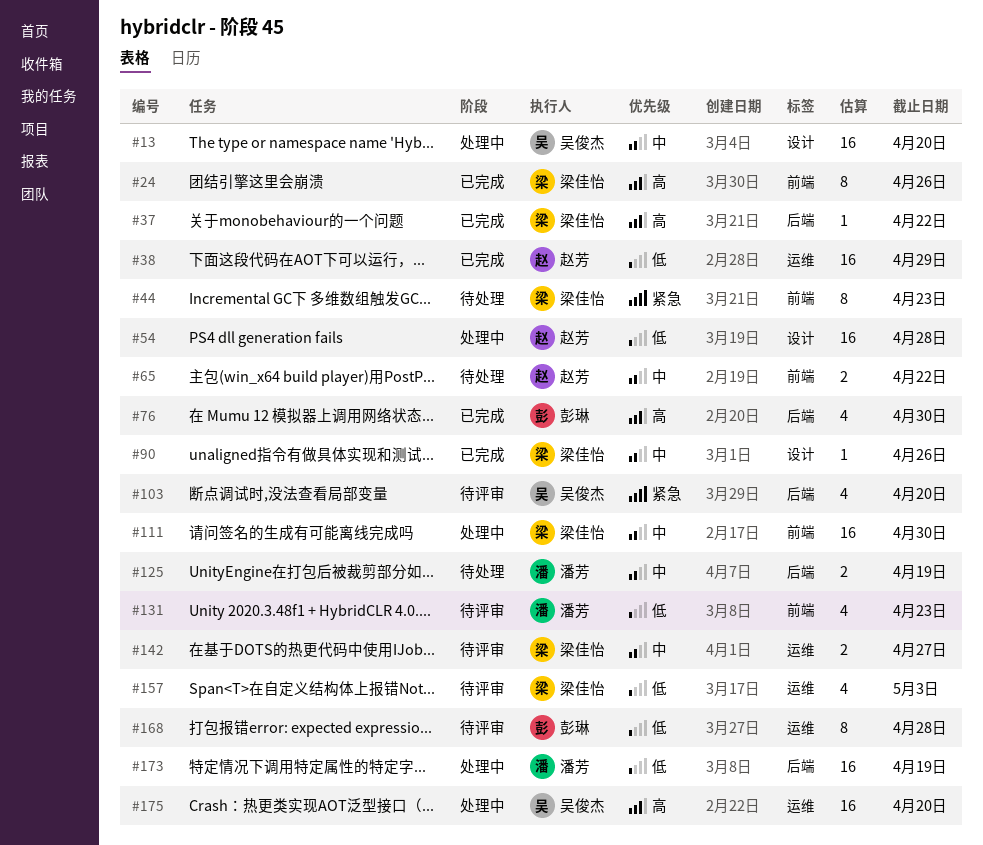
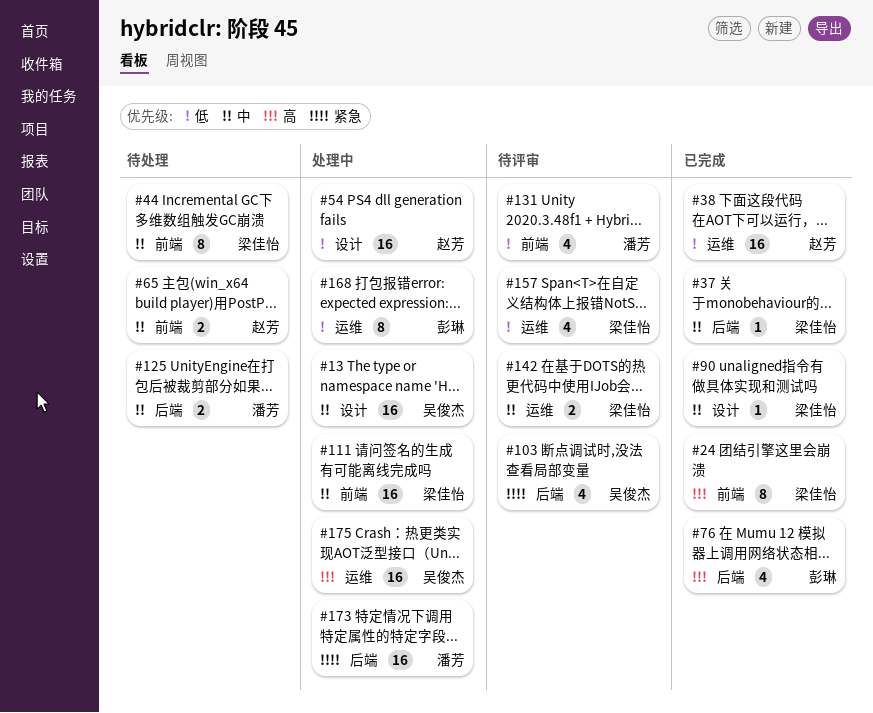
#37, priority: 高 -> 中
#44, priority: 紧急 -> 中
#168, status: 待评审 -> 处理中
#173, priority: 低 -> 紧急

